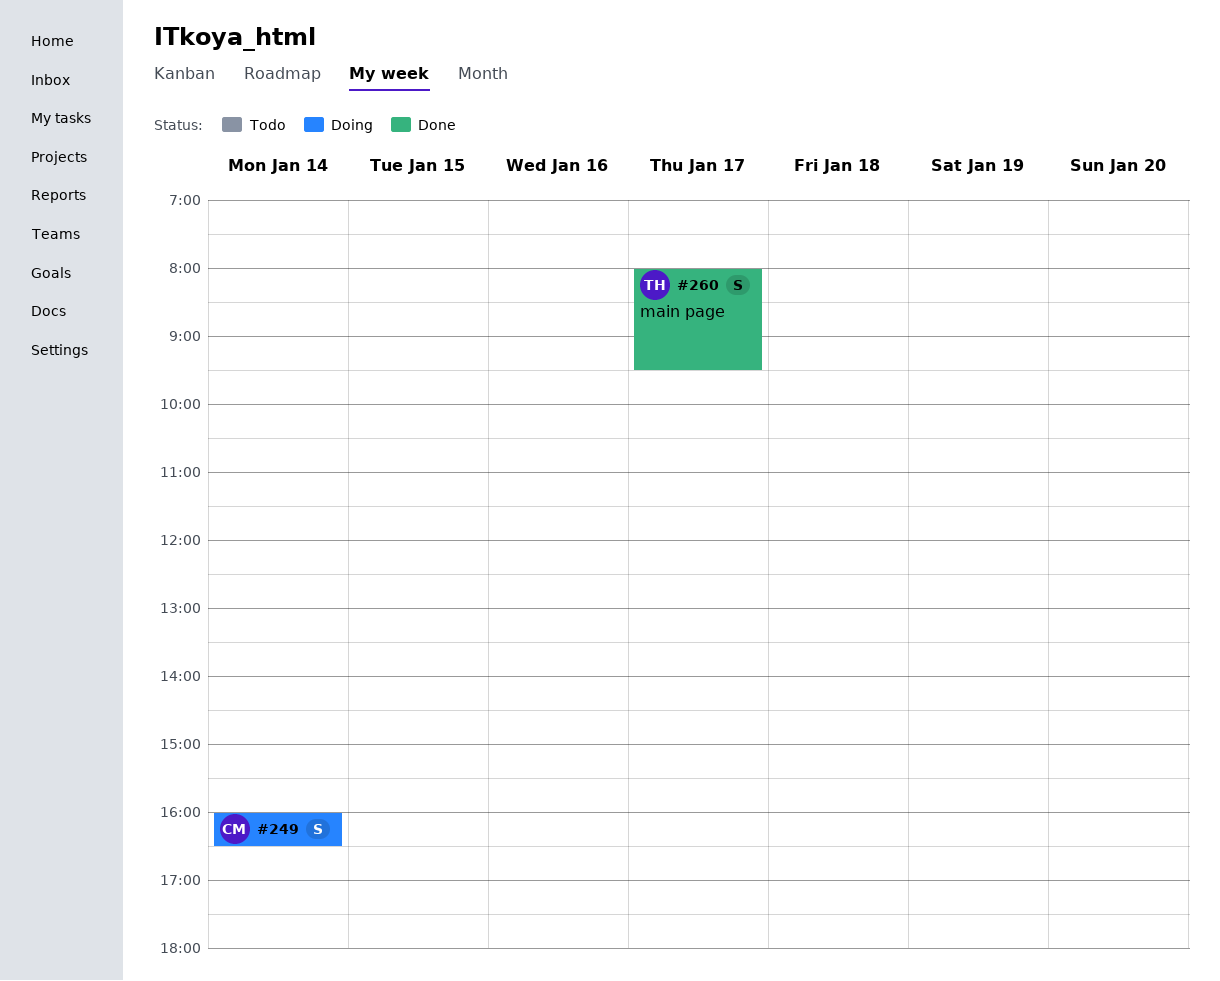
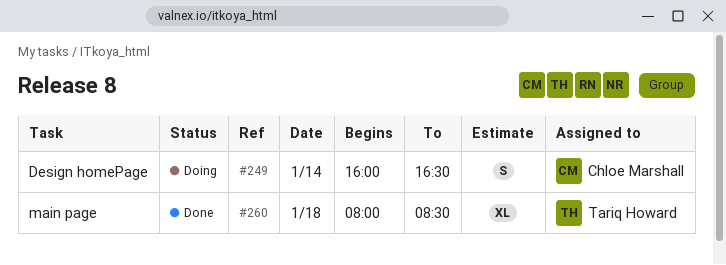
#260, estimate: S -> XL
#260, day: Jan 17 -> Jan 18
#260, ends: 09:30 -> 08:30

